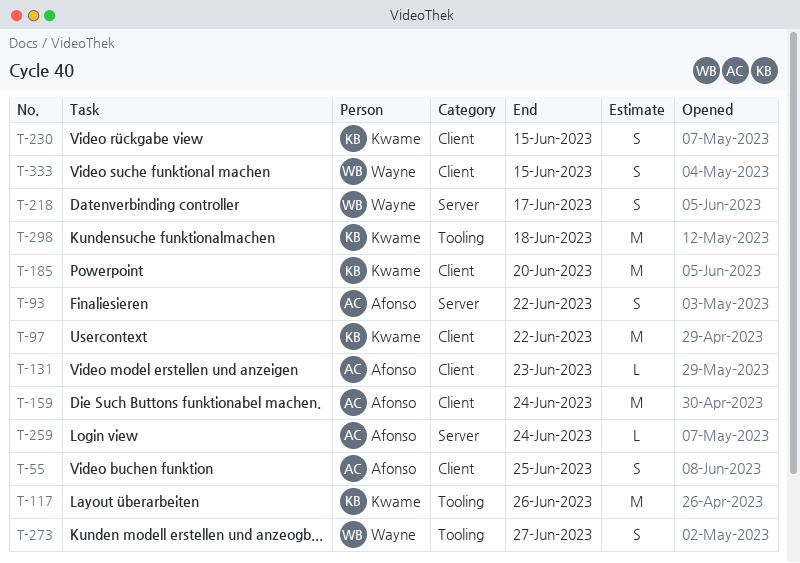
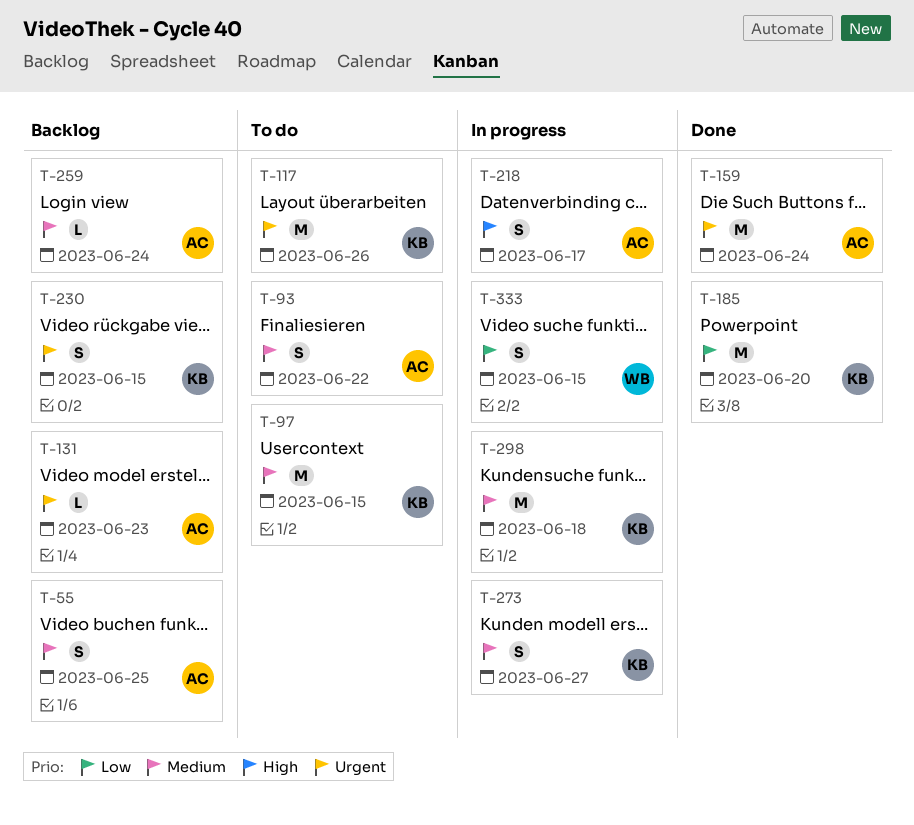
T-97, due: Jun 22 -> Jun 15
T-218, owner: Wayne -> Afonso
T-273, owner: Wayne -> Kwame

